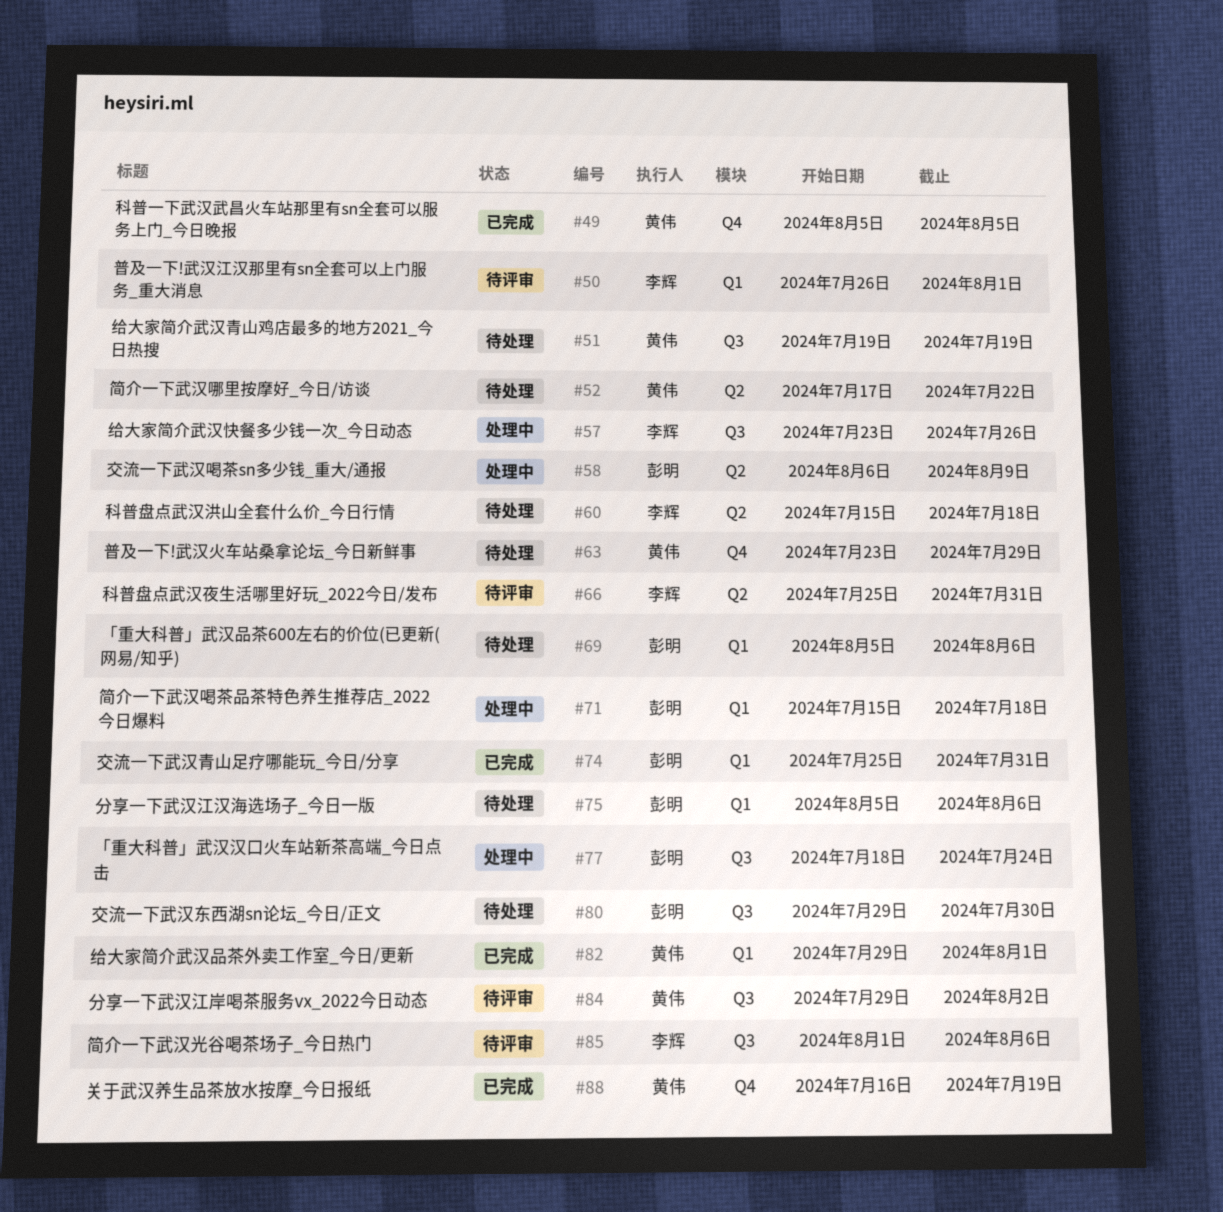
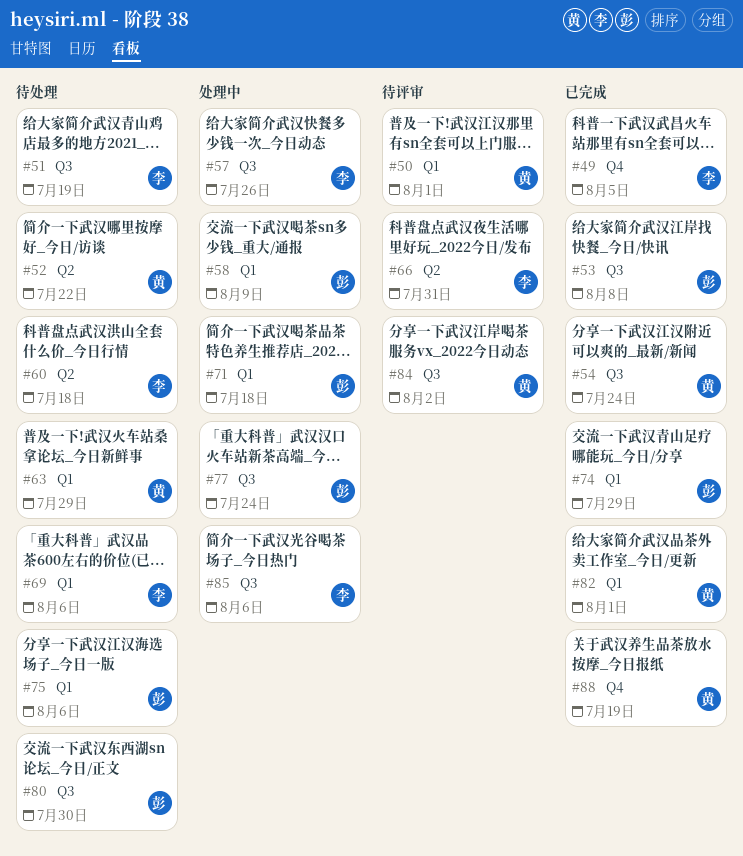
#49, owner: 黄伟 -> 李辉
#50, owner: 李辉 -> 黄伟
#51, owner: 黄伟 -> 李辉
#53: none -> present
#54: none -> present
#58, label: Q2 -> Q1
#63, label: Q4 -> Q1
#69, owner: 彭明 -> 李辉
#74, due: Jul 31 -> Jul 29
#85, status: 待评审 -> 处理中

